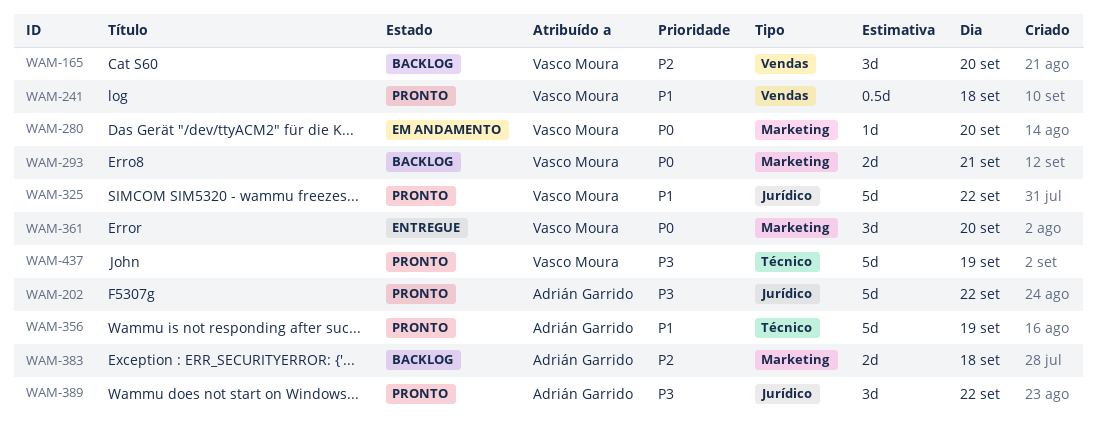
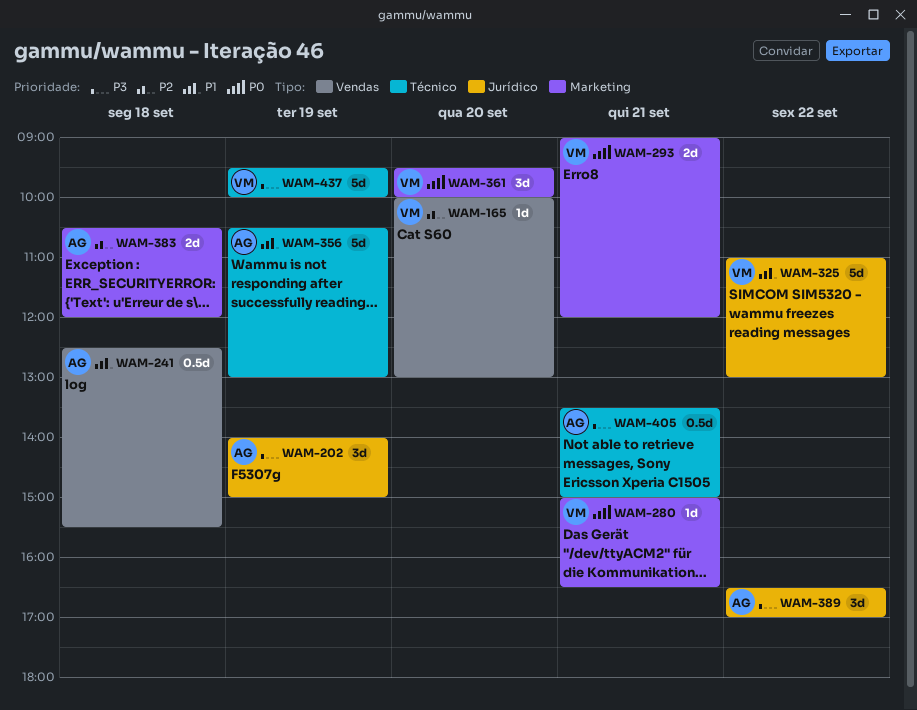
WAM-165, estimate: 3d -> 1d
WAM-202, estimate: 5d -> 3d
WAM-202, day: Sep 22 -> Sep 19
WAM-241, owner: Vasco Moura -> Adrián Garrido
WAM-280, day: Sep 20 -> Sep 21
WAM-405: none -> present

